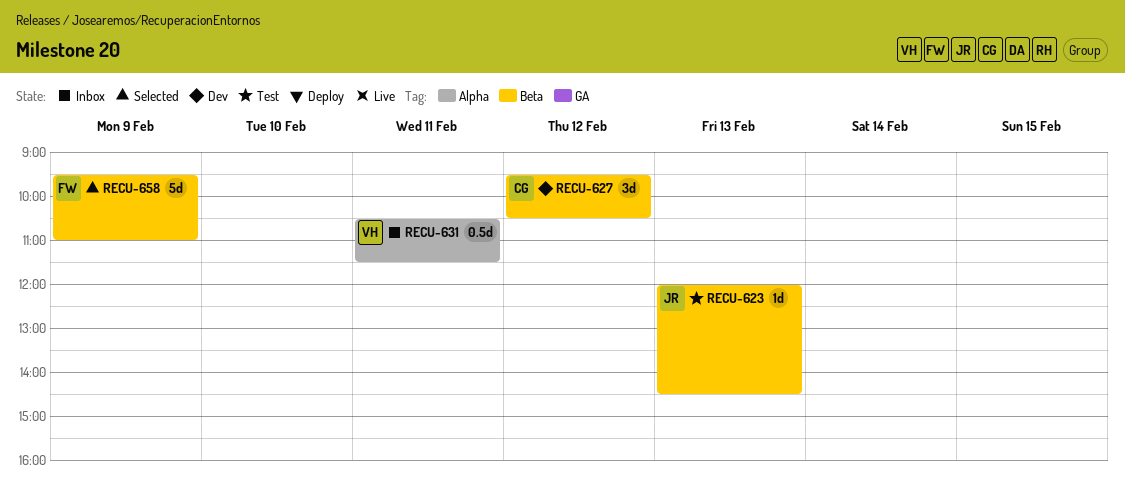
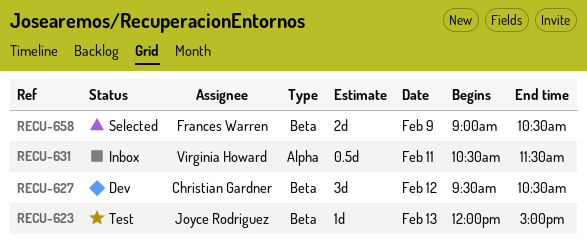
RECU-623, ends: 14:30 -> 15:00
RECU-658, estimate: 5d -> 2d
RECU-658, begins: 09:30 -> 09:00
RECU-658, ends: 11:00 -> 10:30

